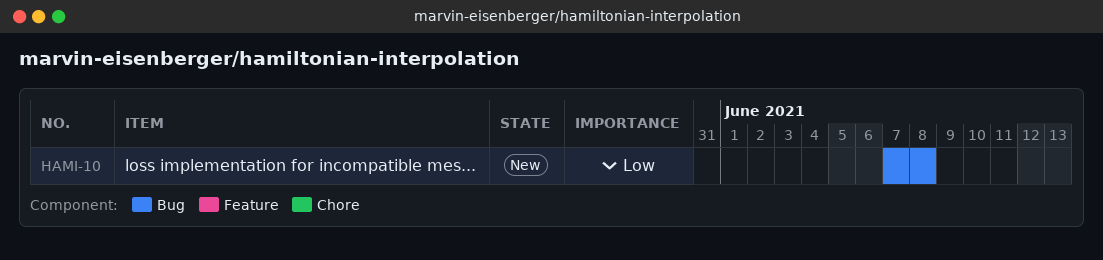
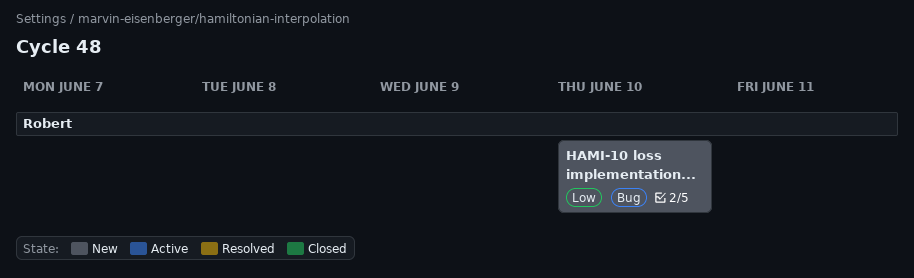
HAMI-10, due: Jun 8 -> Jun 10

